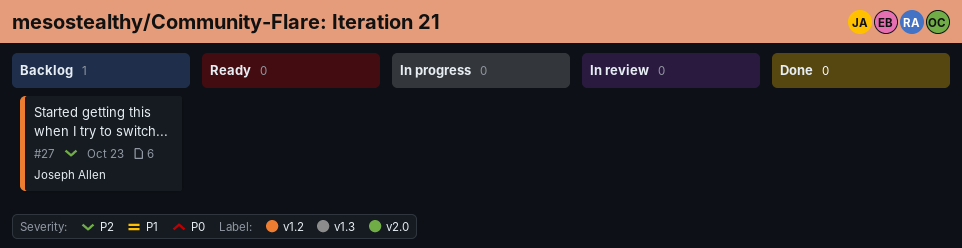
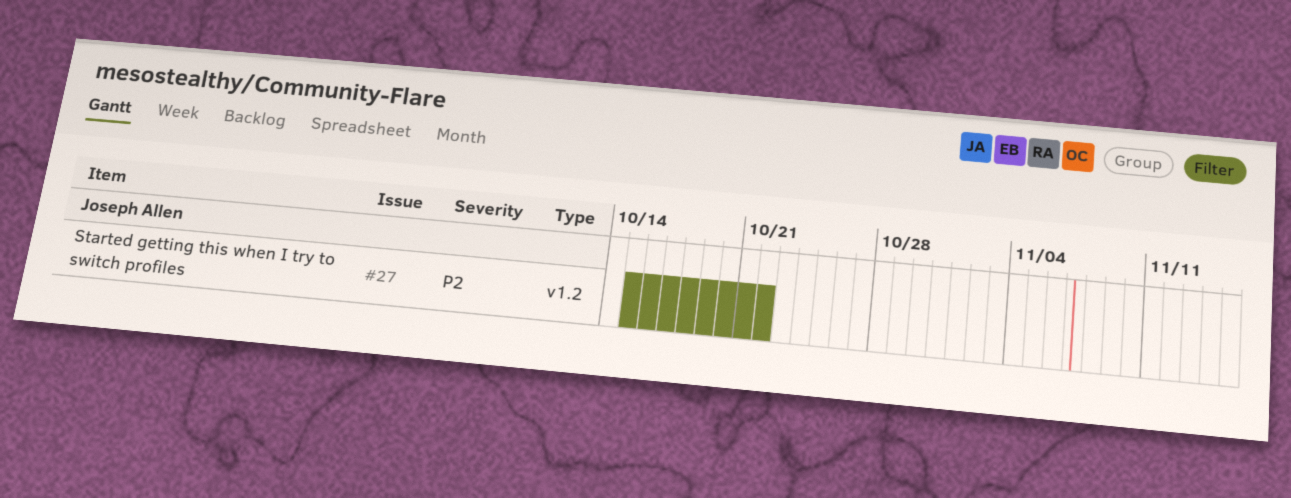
#27, due: Oct 23 -> Oct 22

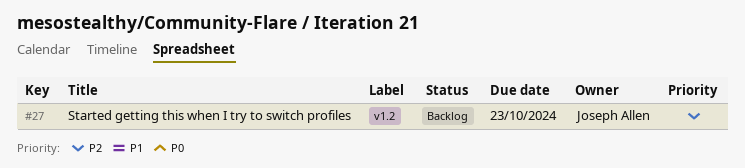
#27, due: Oct 22 -> Oct 23

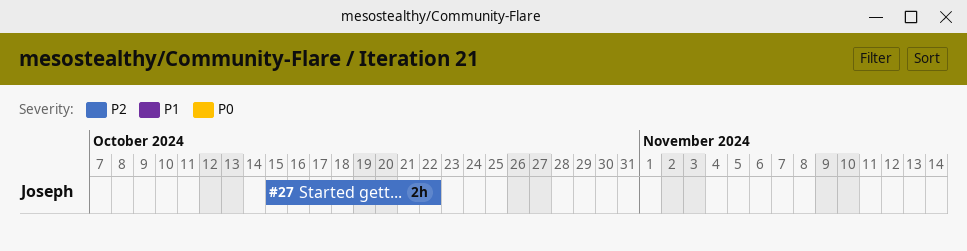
#27, due: Oct 23 -> Oct 22

